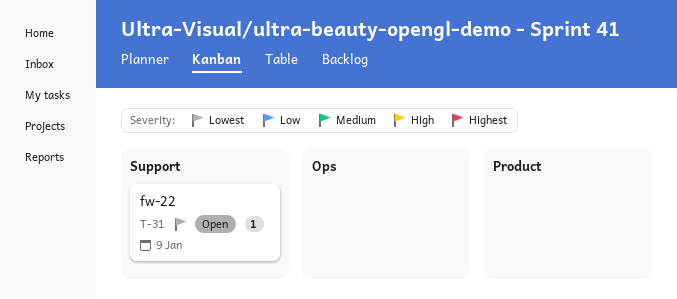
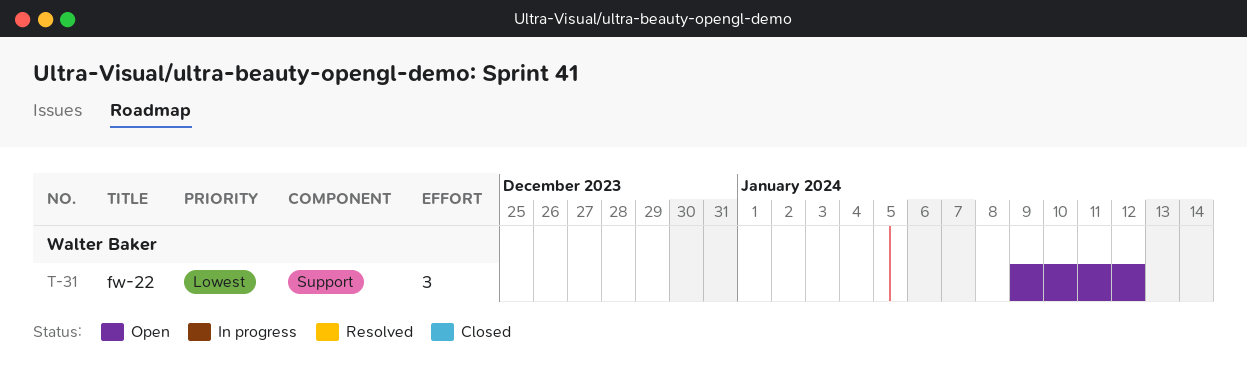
T-31, estimate: 1 -> 3
T-31, due: Jan 9 -> Jan 12

